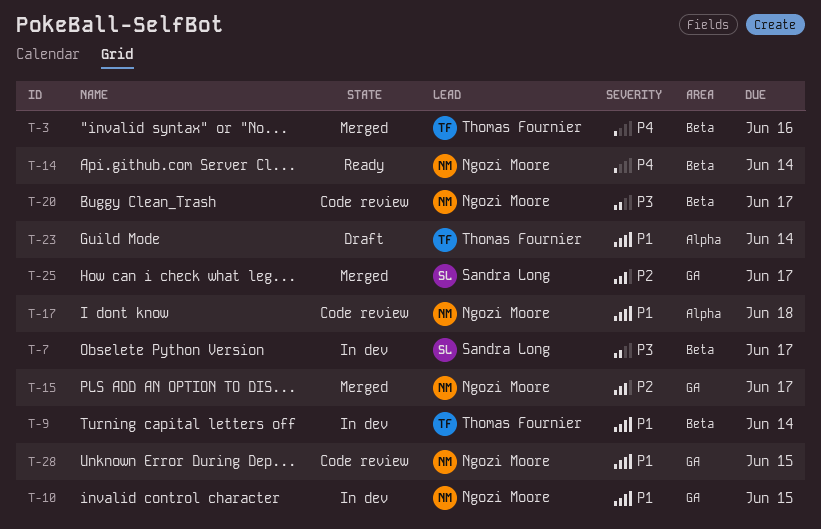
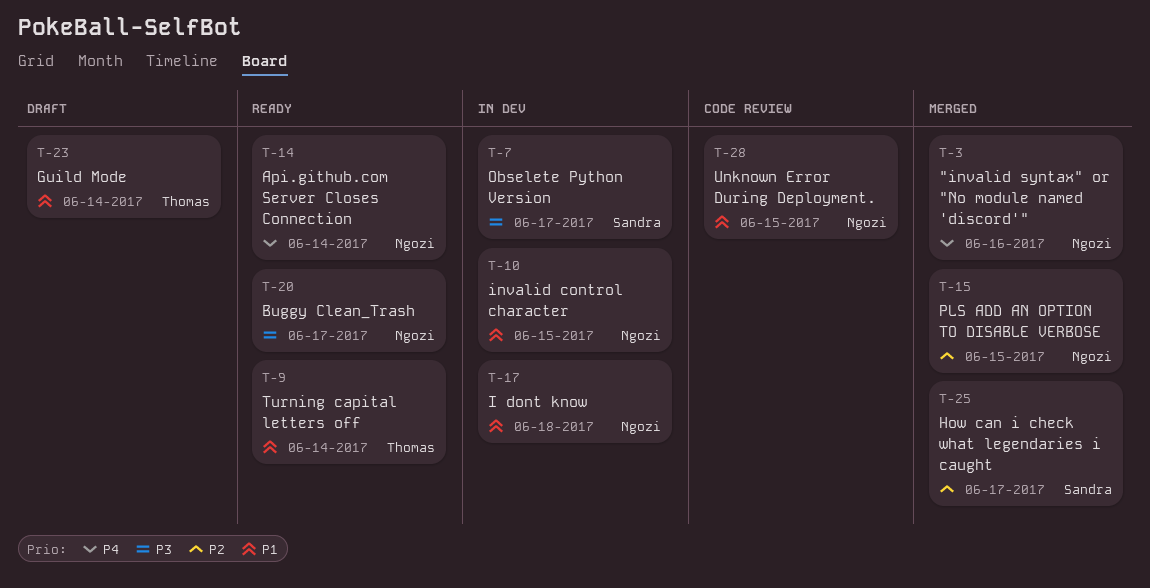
T-3, owner: Thomas Fournier -> Ngozi Moore
T-9, status: In dev -> Ready
T-15, due: Jun 17 -> Jun 15
T-17, status: Code review -> In dev
T-20, status: Code review -> Ready

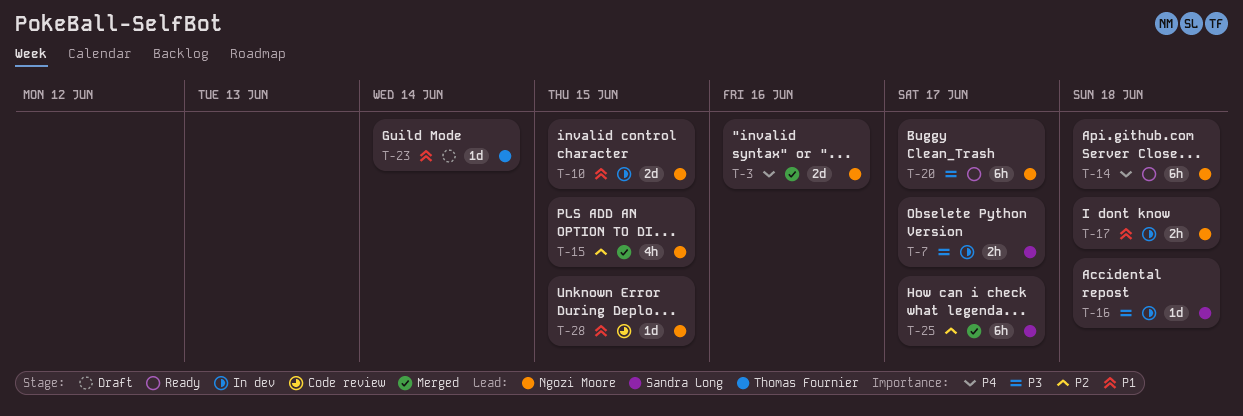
T-9: present -> none
T-14, due: Jun 14 -> Jun 18
T-16: none -> present

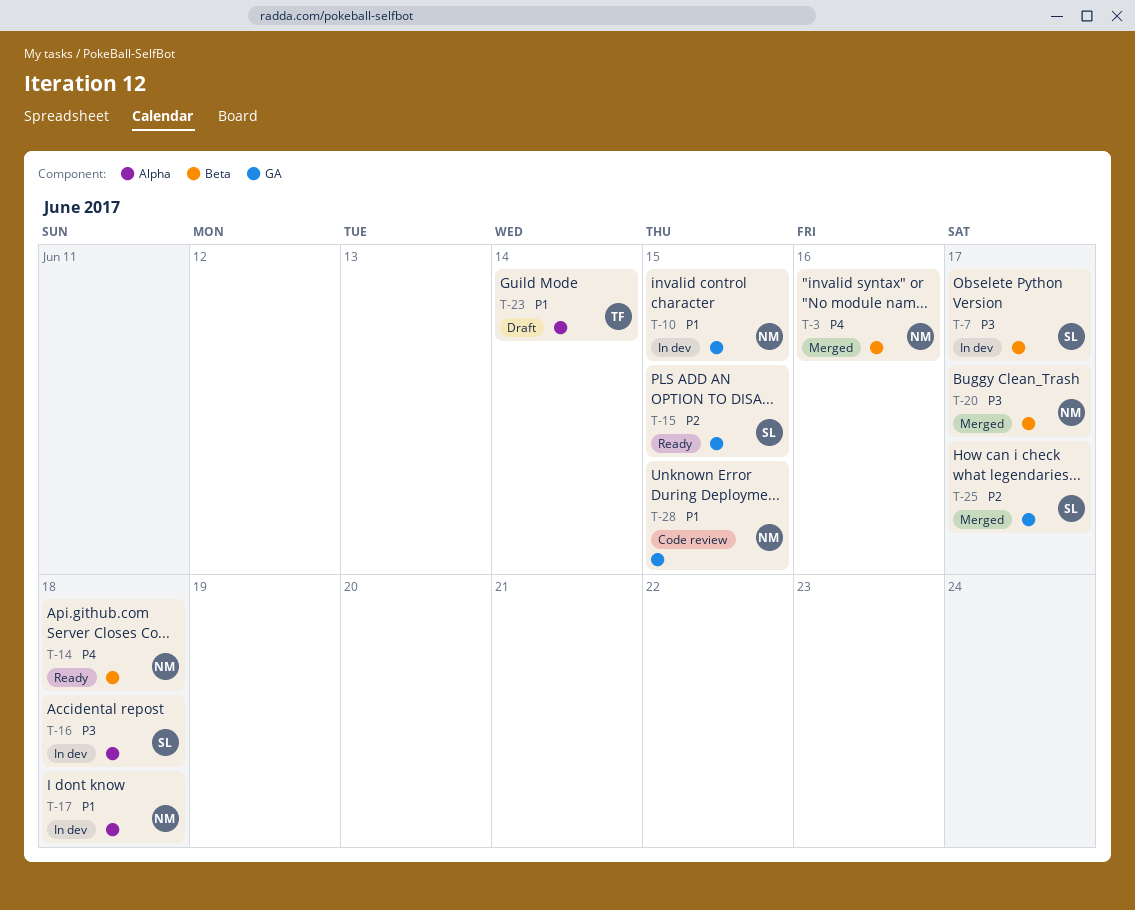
T-15, status: Merged -> Ready
T-15, owner: Ngozi Moore -> Sandra Long
T-20, status: Ready -> Merged

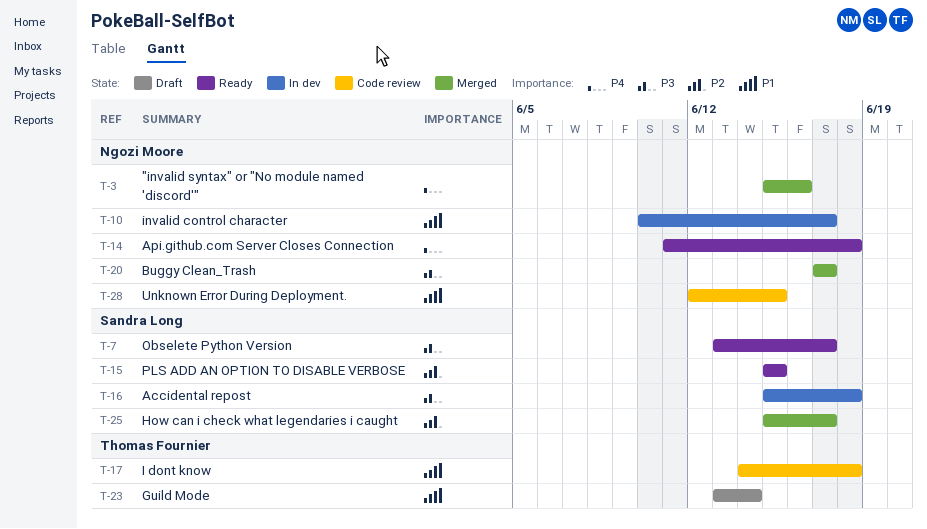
T-7, status: In dev -> Ready
T-10, due: Jun 15 -> Jun 17
T-17, status: In dev -> Code review
T-17, owner: Ngozi Moore -> Thomas Fournier

